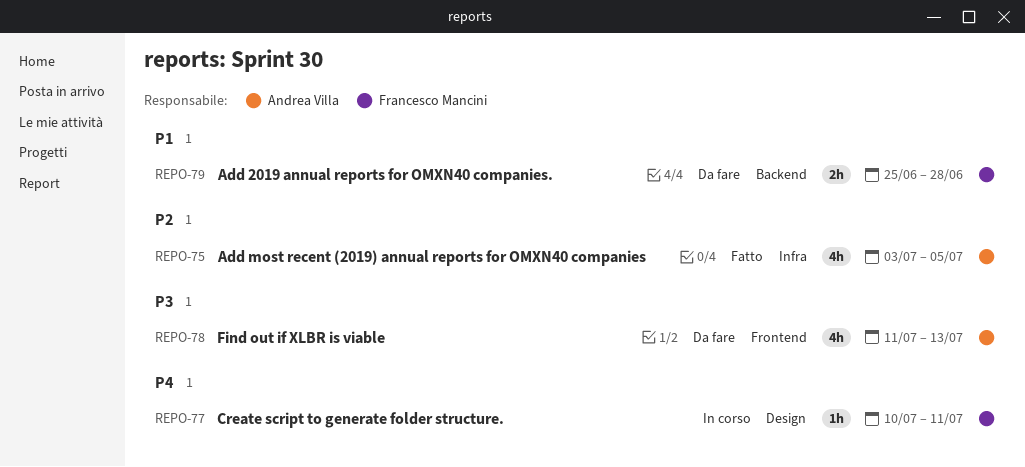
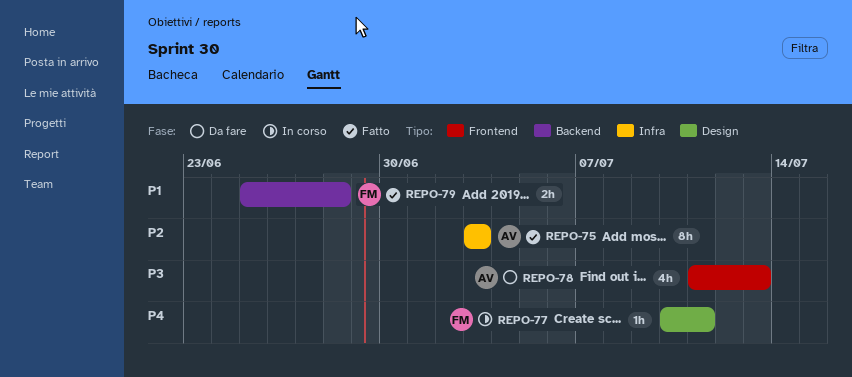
REPO-75, estimate: 4h -> 8h
REPO-75, due: Jul 5 -> Jul 3
REPO-79, status: Da fare -> Fatto

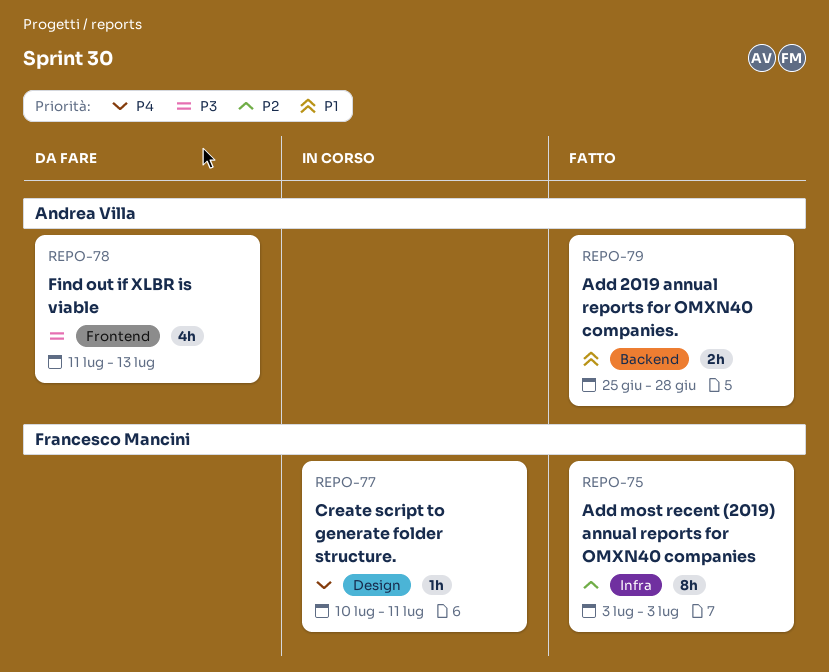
REPO-75, owner: Andrea Villa -> Francesco Mancini
REPO-79, owner: Francesco Mancini -> Andrea Villa

